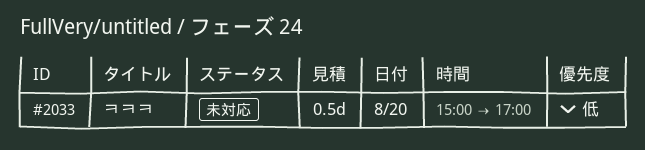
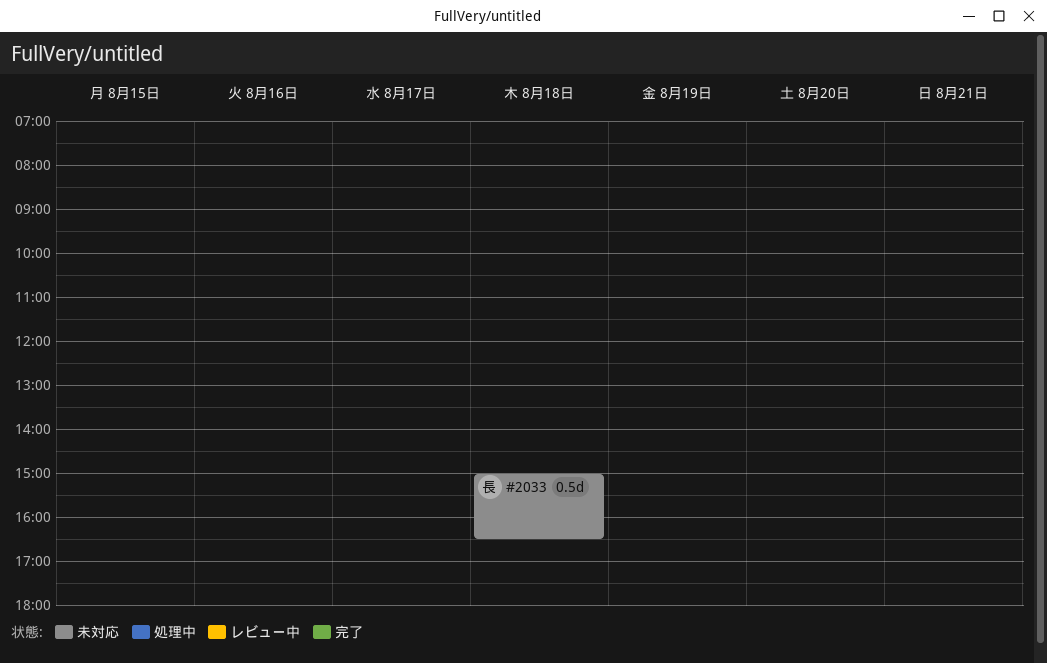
#2033, day: Aug 20 -> Aug 18
#2033, ends: 17:00 -> 16:30

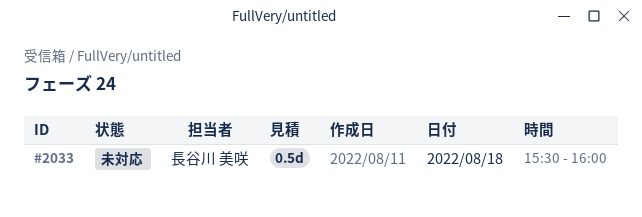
#2033, begins: 15:00 -> 15:30
#2033, ends: 16:30 -> 16:00

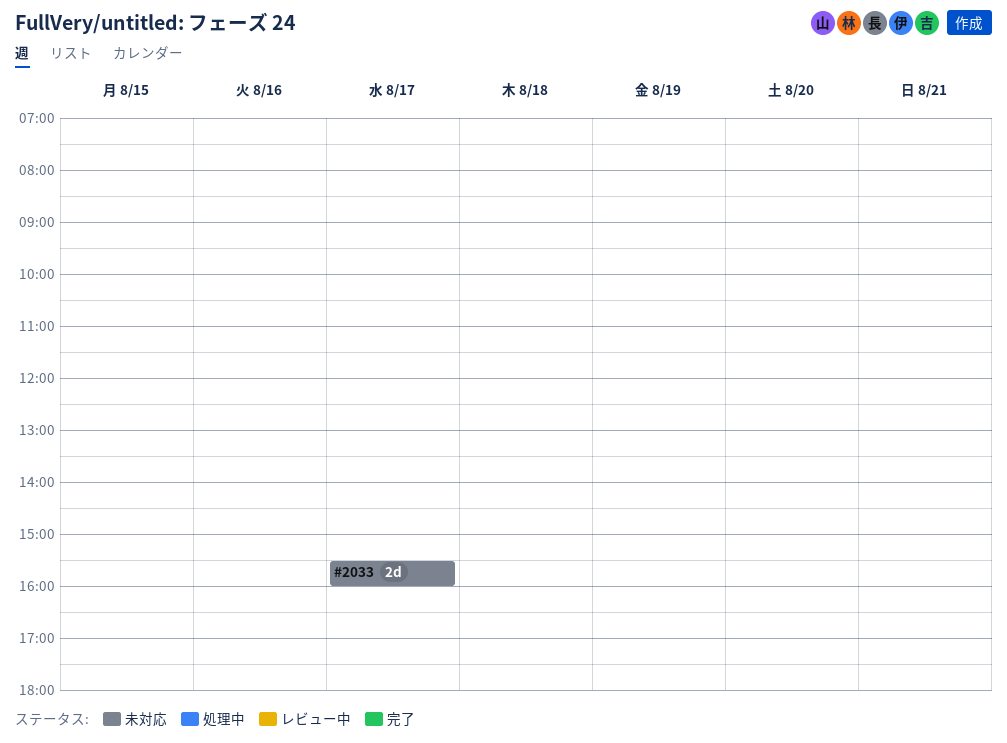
#2033, estimate: 0.5d -> 2d
#2033, day: Aug 18 -> Aug 17

